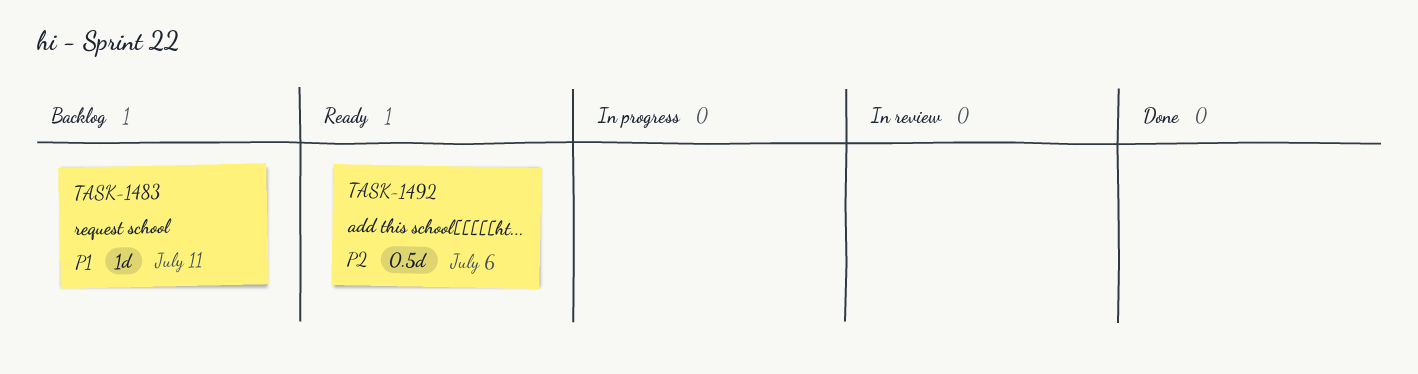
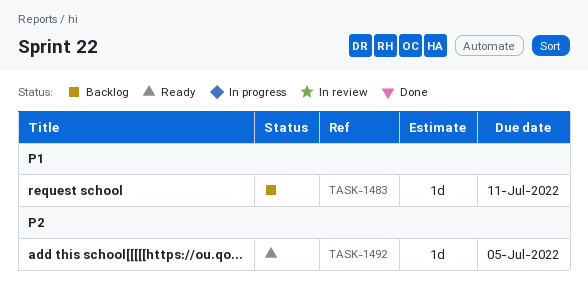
TASK-1492, estimate: 0.5d -> 1d
TASK-1492, due: Jul 6 -> Jul 5

